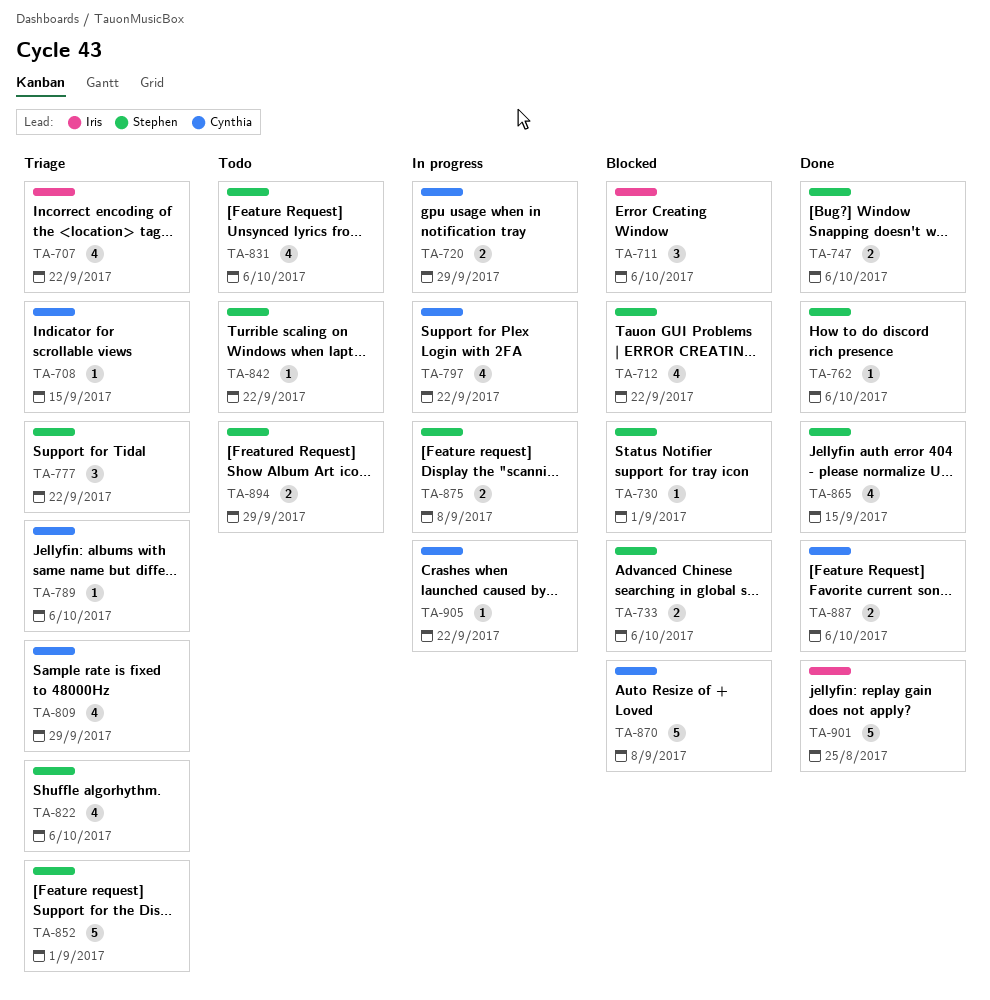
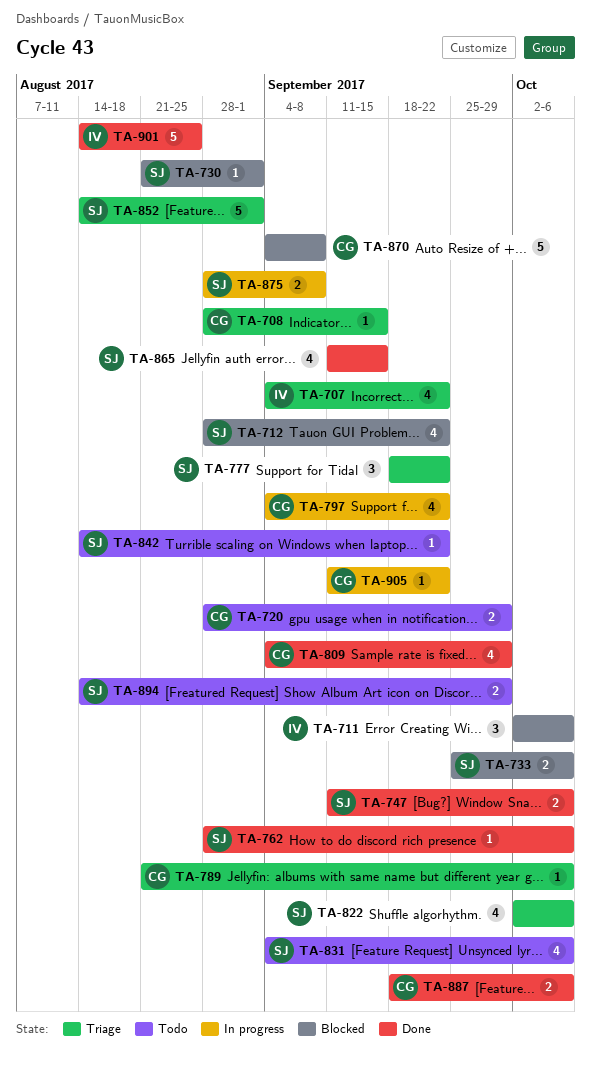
TA-720, status: In progress -> Todo
TA-809, status: Triage -> Done

